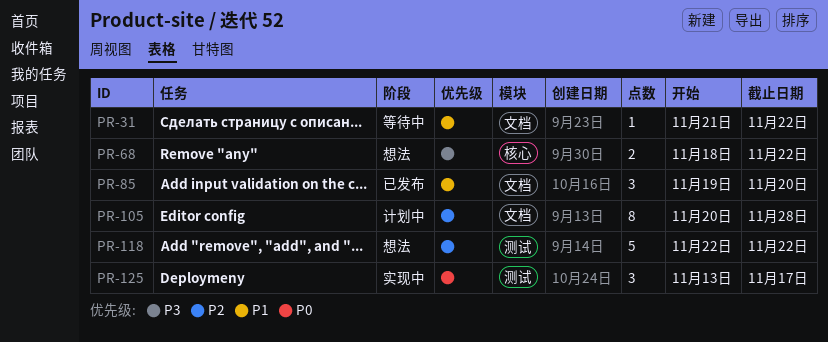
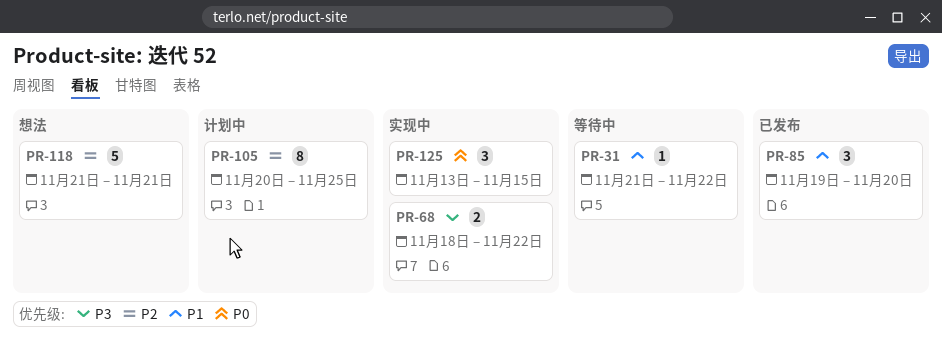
PR-68, status: 想法 -> 实现中
PR-105, due: Nov 28 -> Nov 25
PR-118, start: Nov 22 -> Nov 21
PR-118, due: Nov 22 -> Nov 21
PR-125, due: Nov 17 -> Nov 15

